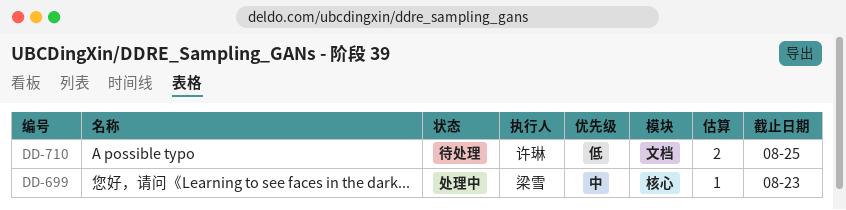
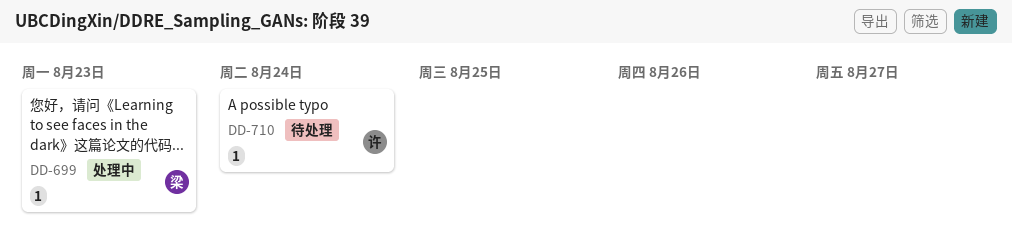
DD-710, estimate: 2 -> 1
DD-710, due: Aug 25 -> Aug 24

